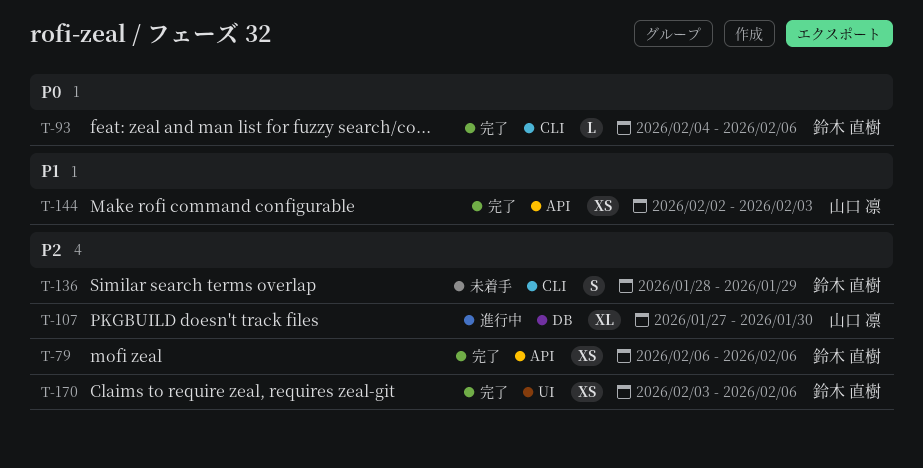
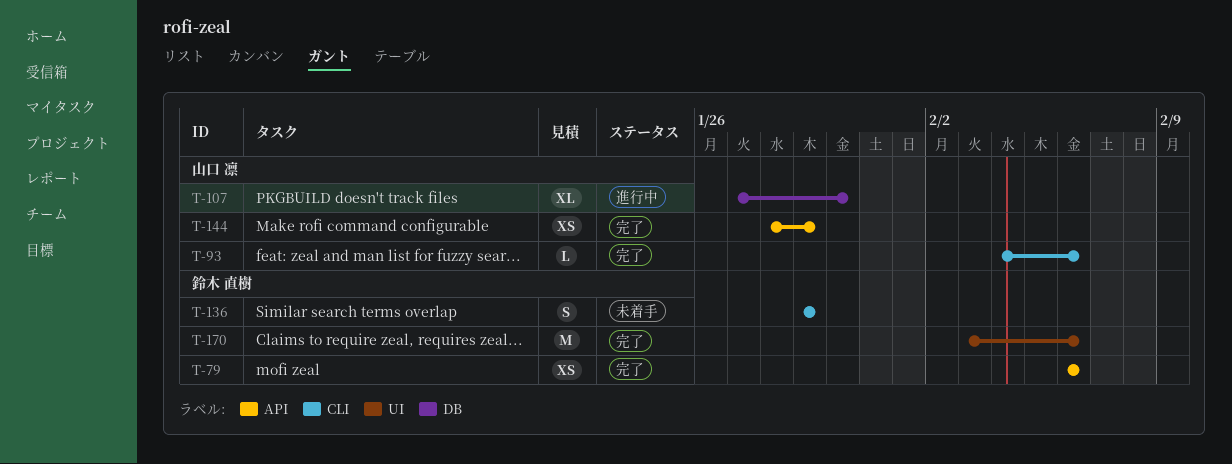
T-93, owner: 鈴木 直樹 -> 山口 凛
T-136, start: Jan 28 -> Jan 29
T-144, start: Feb 2 -> Jan 28
T-144, due: Feb 3 -> Jan 29
T-170, estimate: XS -> M

